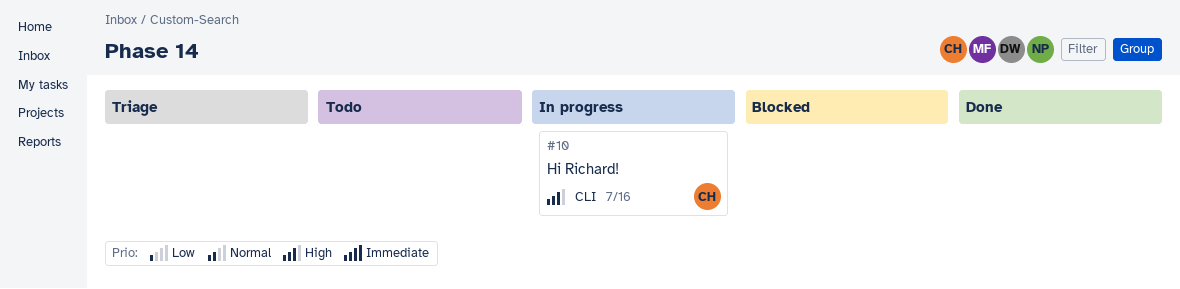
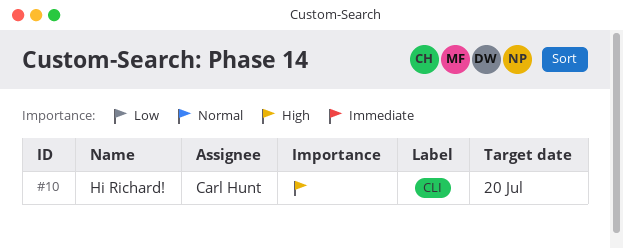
#10, due: Jul 16 -> Jul 20

